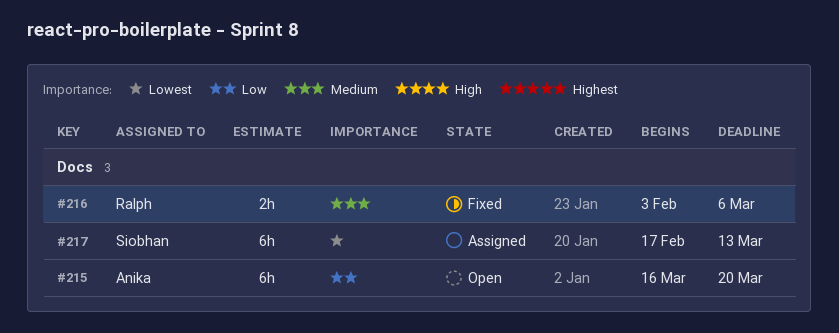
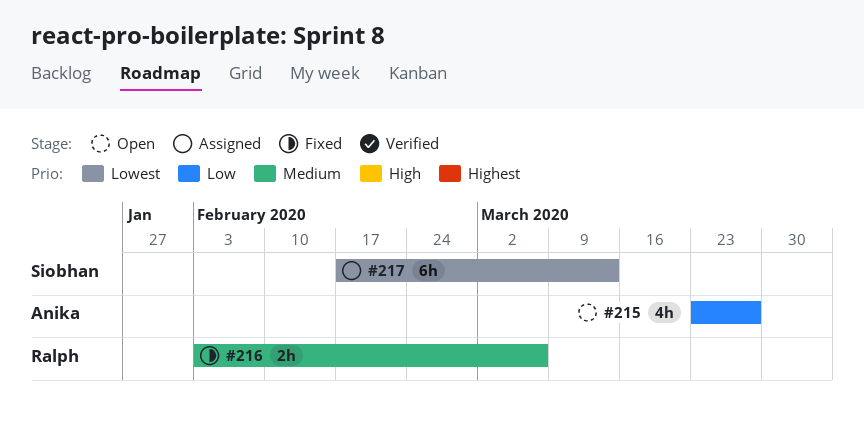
#215, estimate: 6h -> 4h
#215, start: Mar 16 -> Mar 23
#215, due: Mar 20 -> Mar 27

